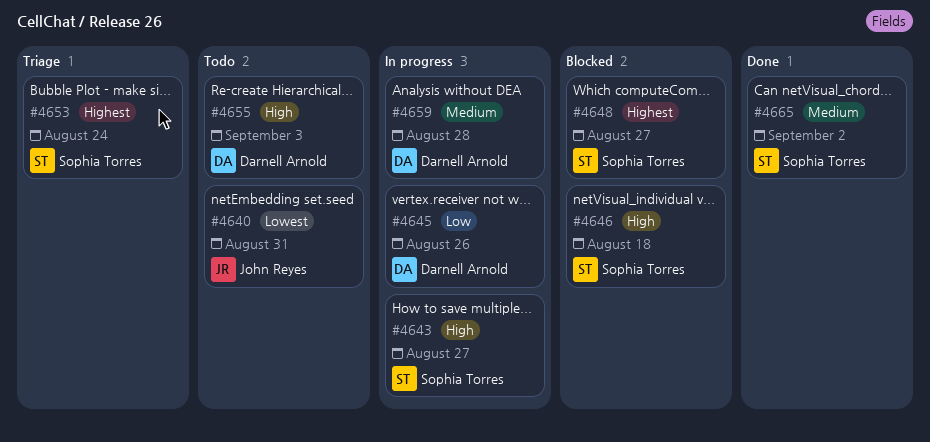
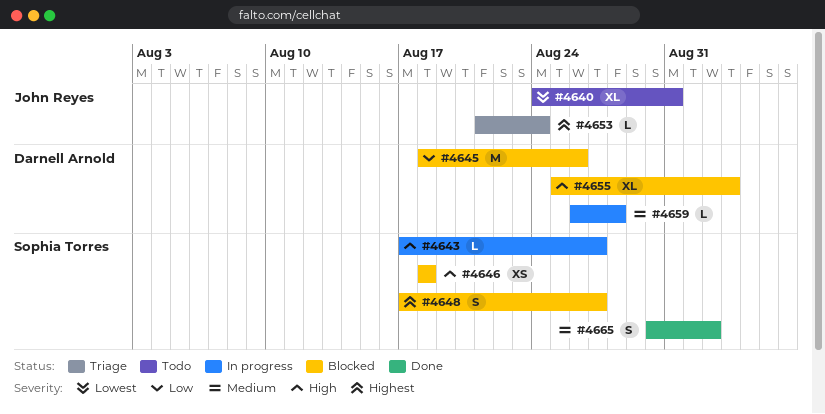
#4645, status: In progress -> Blocked
#4653, owner: Sophia Torres -> John Reyes
#4655, status: Todo -> Blocked

